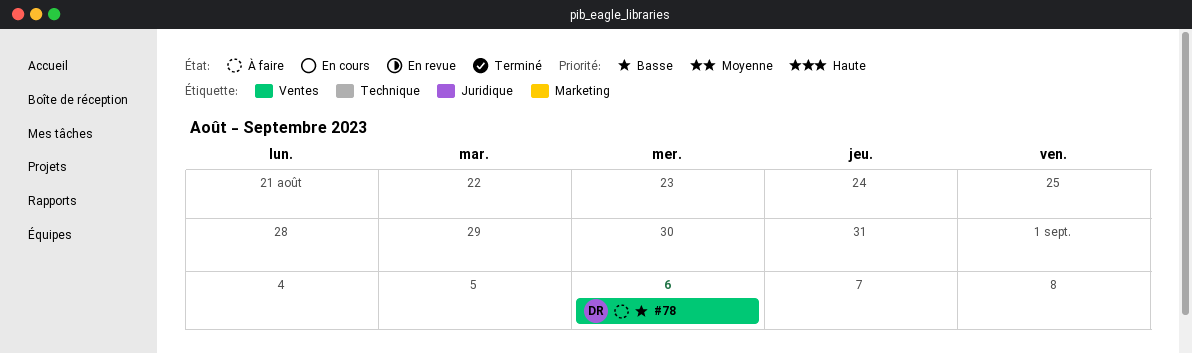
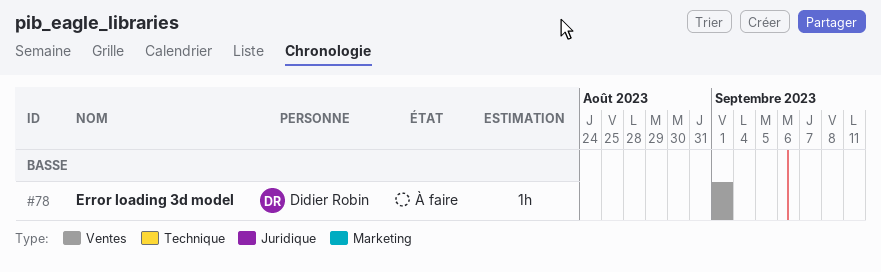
#78, start: Sep 6 -> Sep 1
#78, due: Sep 6 -> Sep 1

